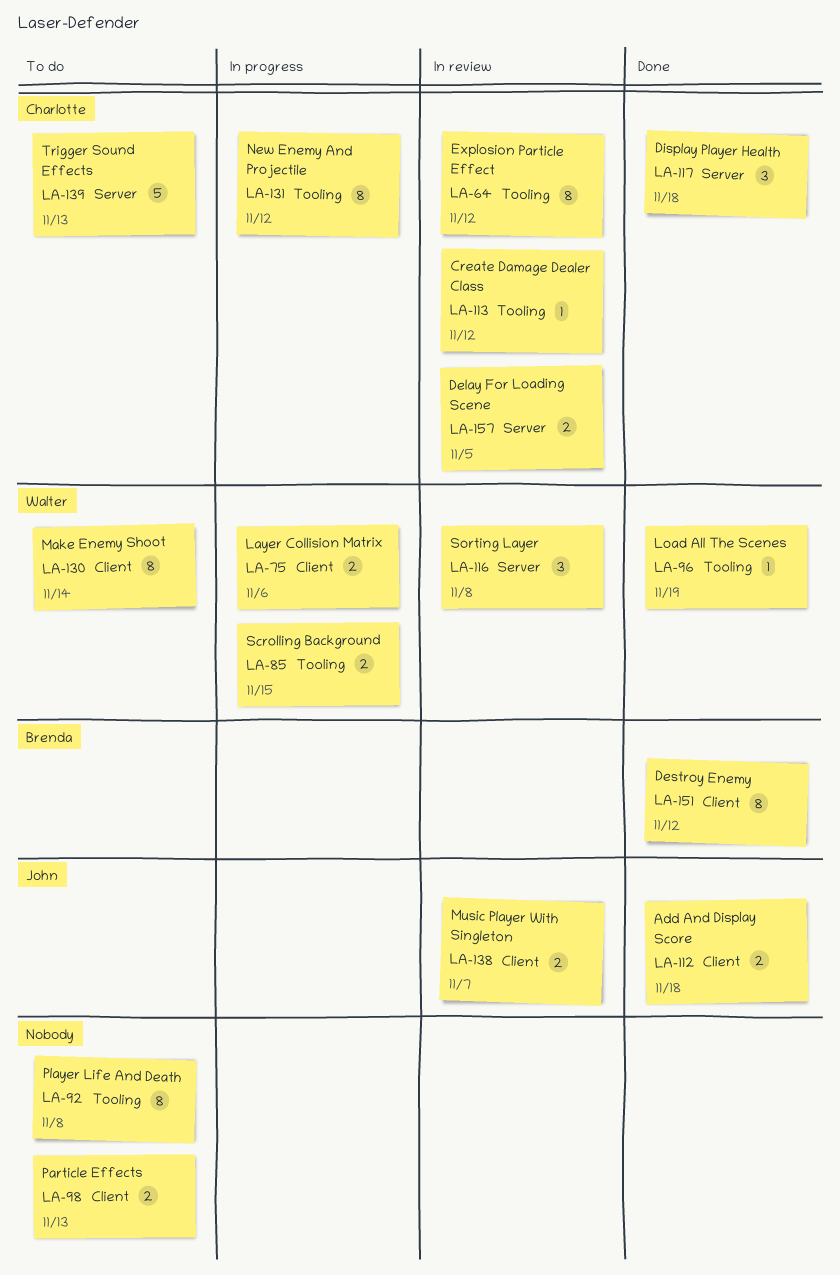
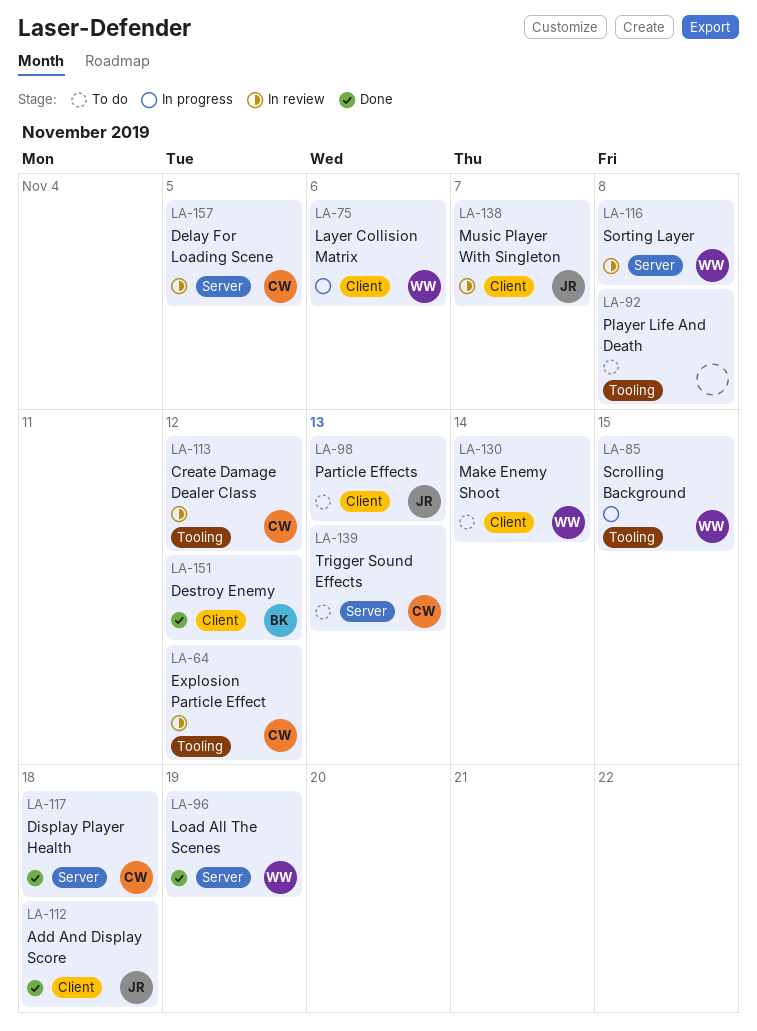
LA-96, label: Tooling -> Server
LA-98, owner: none -> John
LA-131: present -> none

